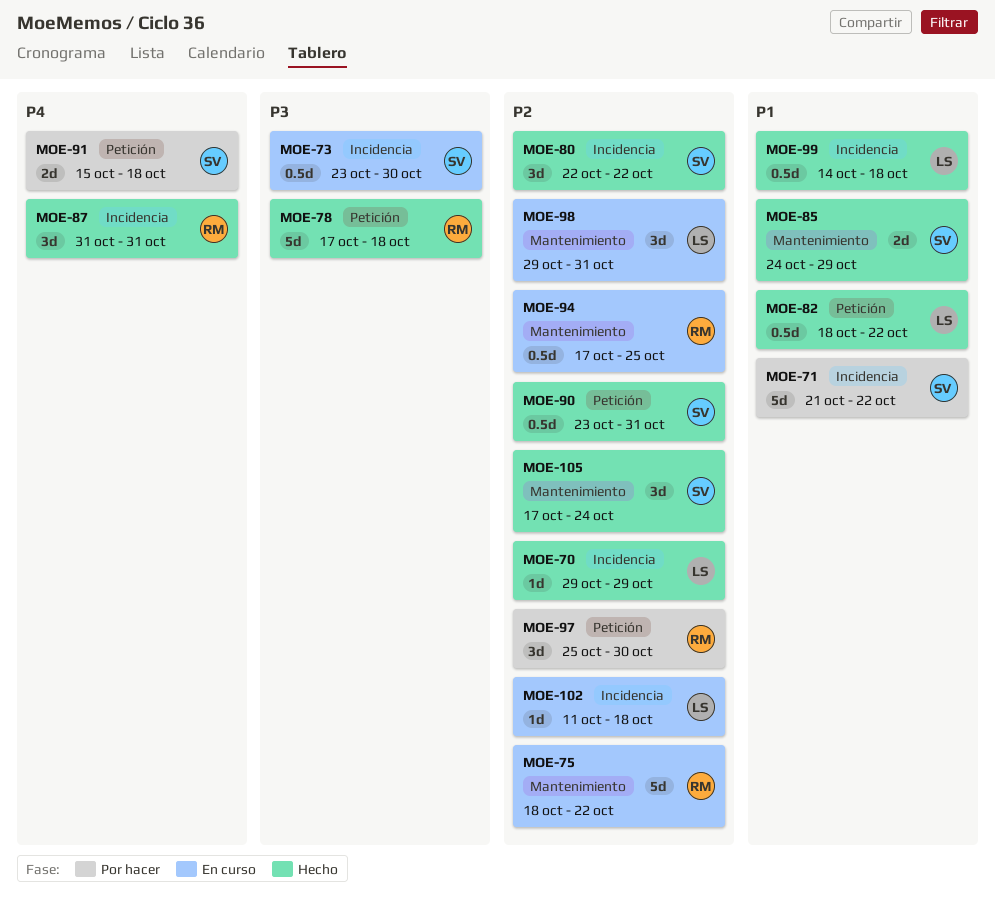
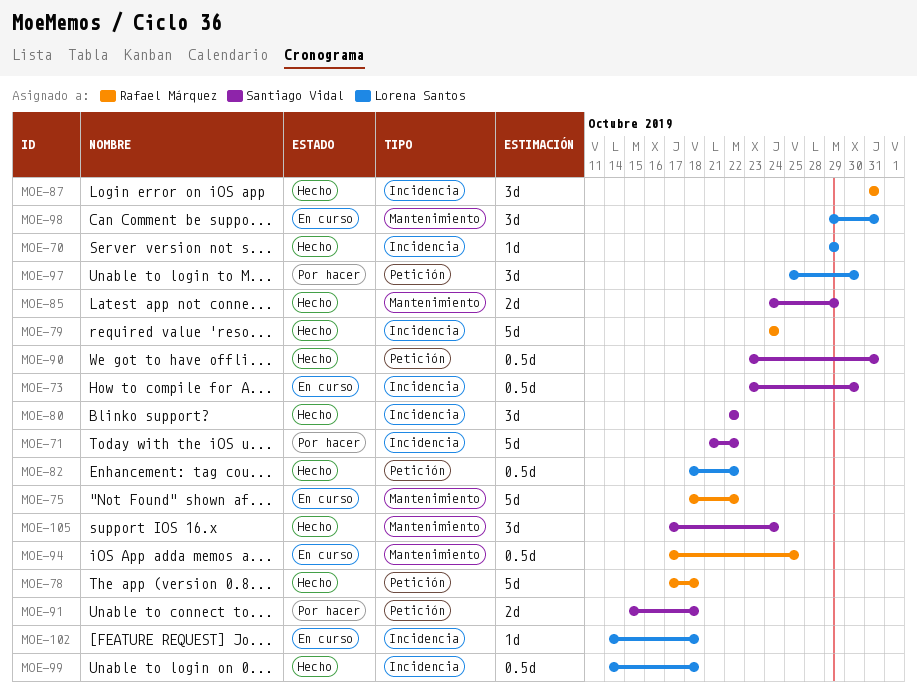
MOE-79: none -> present
MOE-97, owner: Rafael Márquez -> Lorena Santos
MOE-102, start: Oct 11 -> Oct 14

